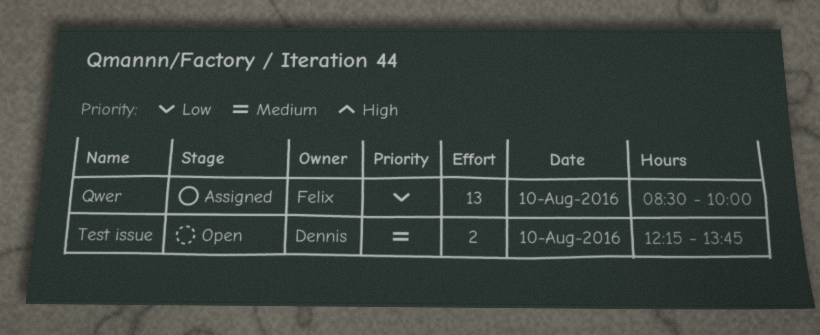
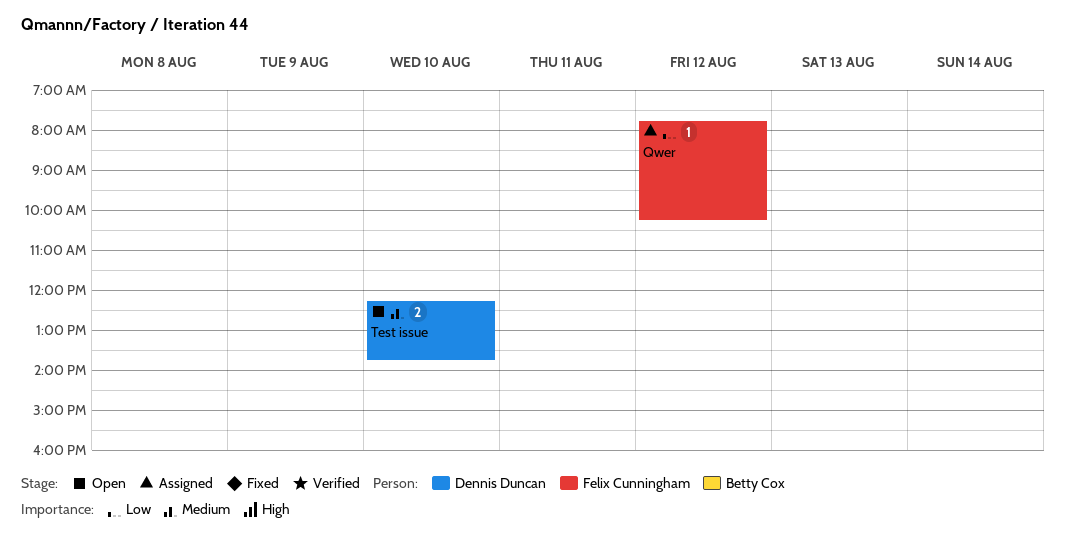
Qwer, estimate: 13 -> 1
Qwer, day: Aug 10 -> Aug 12
Qwer, begins: 08:30 -> 07:45
Qwer, ends: 10:00 -> 10:15

